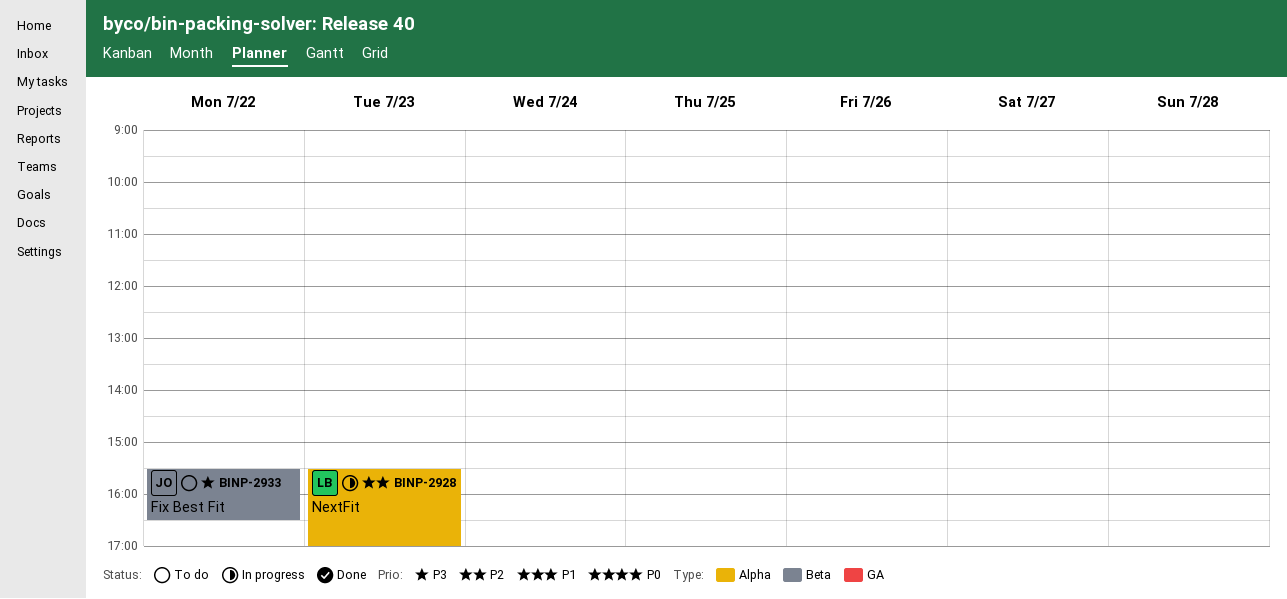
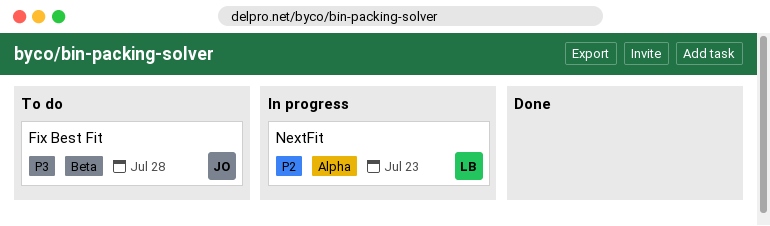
Fix Best Fit, day: Jul 22 -> Jul 28

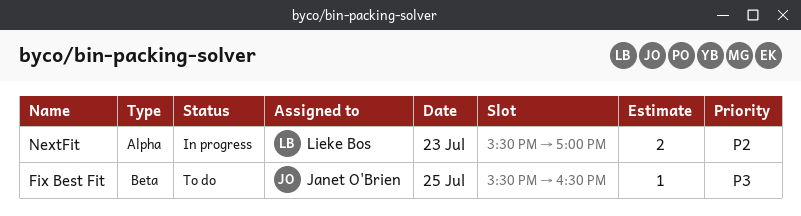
Fix Best Fit, day: Jul 28 -> Jul 25

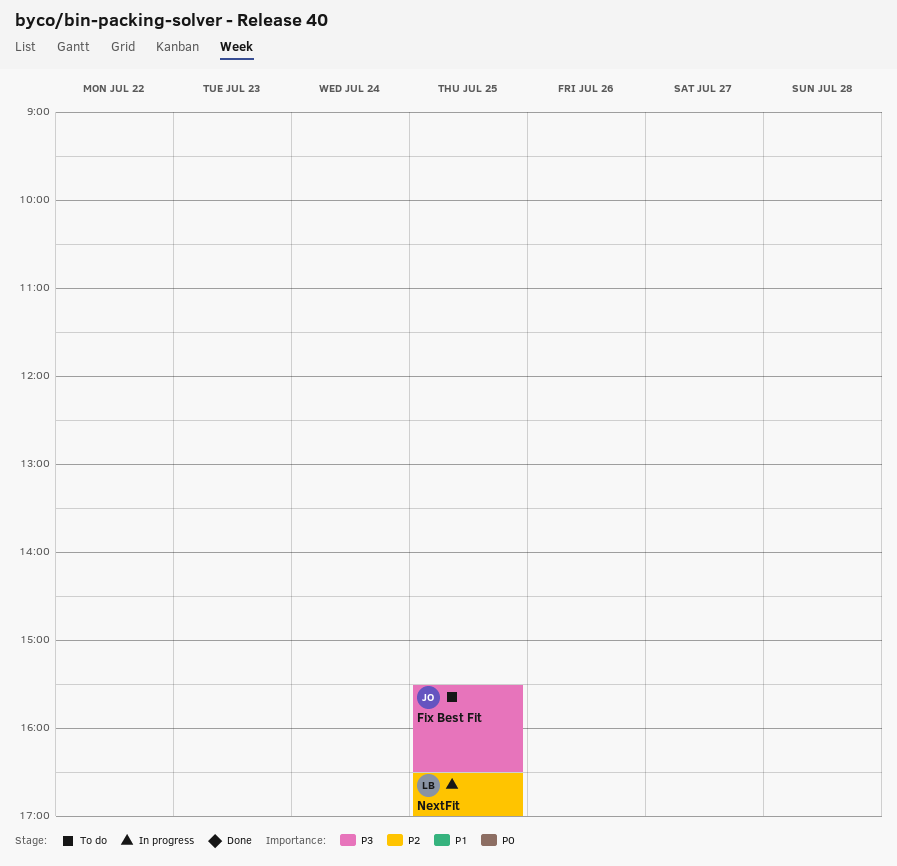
NextFit, day: Jul 23 -> Jul 25
NextFit, begins: 15:30 -> 16:30

